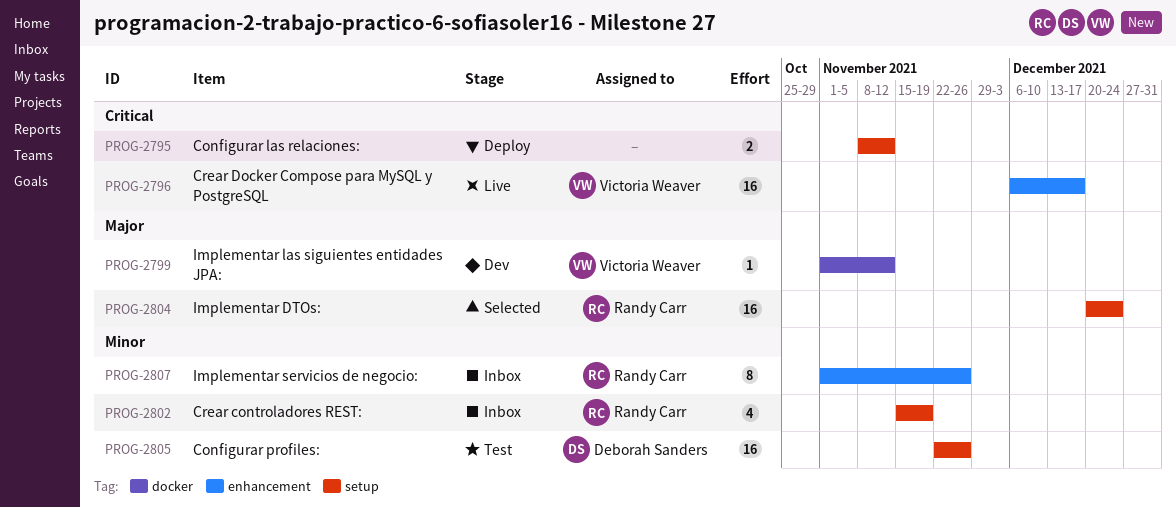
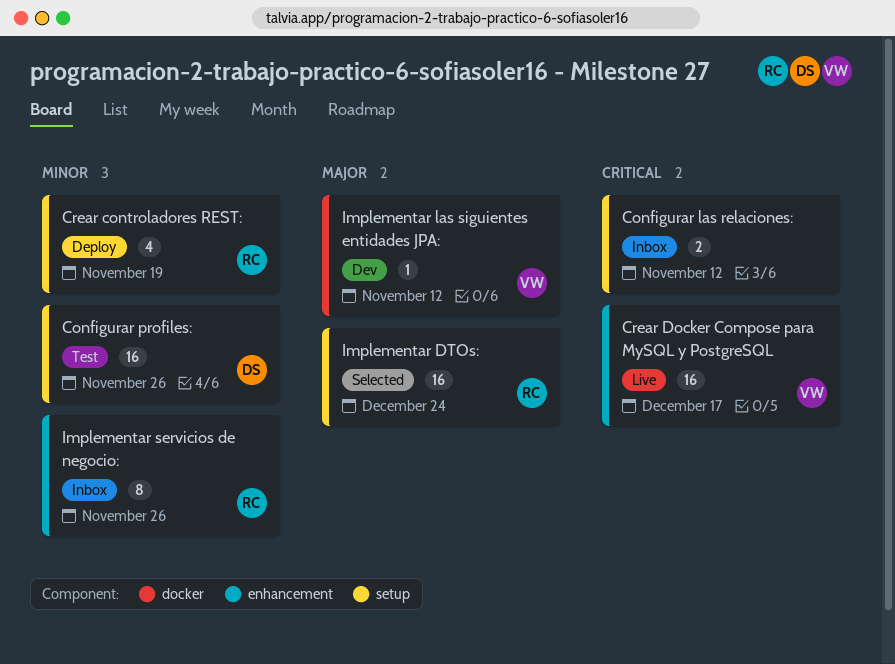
Configurar las relaciones:, status: Deploy -> Inbox
Crear controladores REST:, status: Inbox -> Deploy

